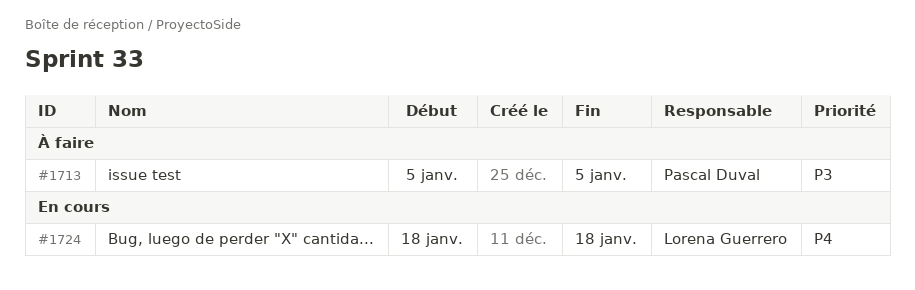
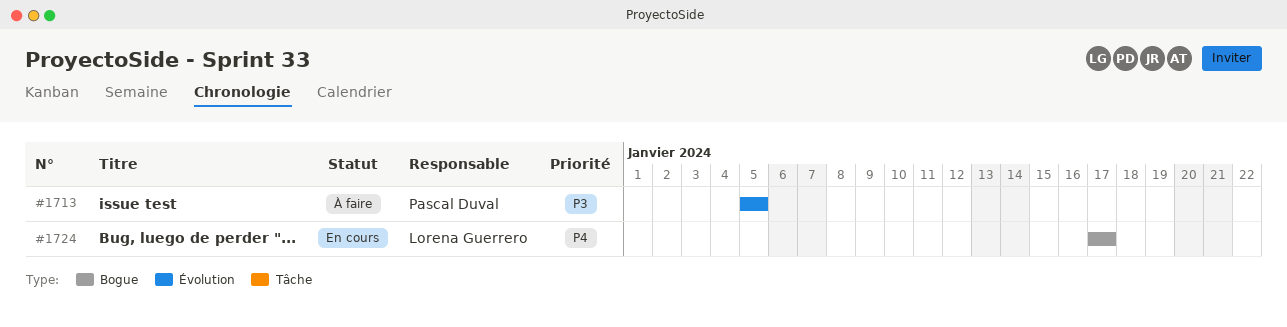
#1724, start: Jan 18 -> Jan 17
#1724, due: Jan 18 -> Jan 17

